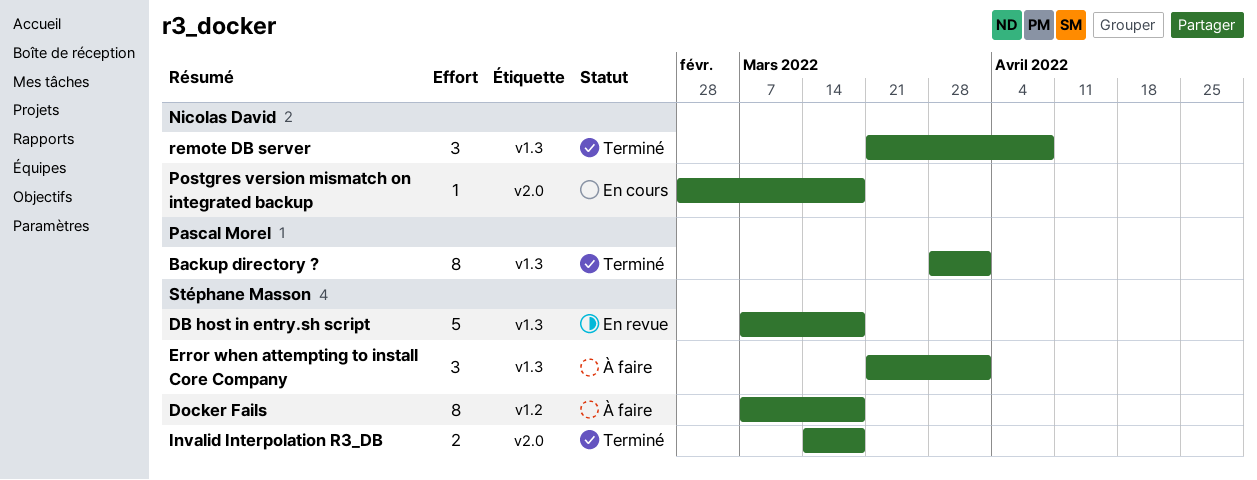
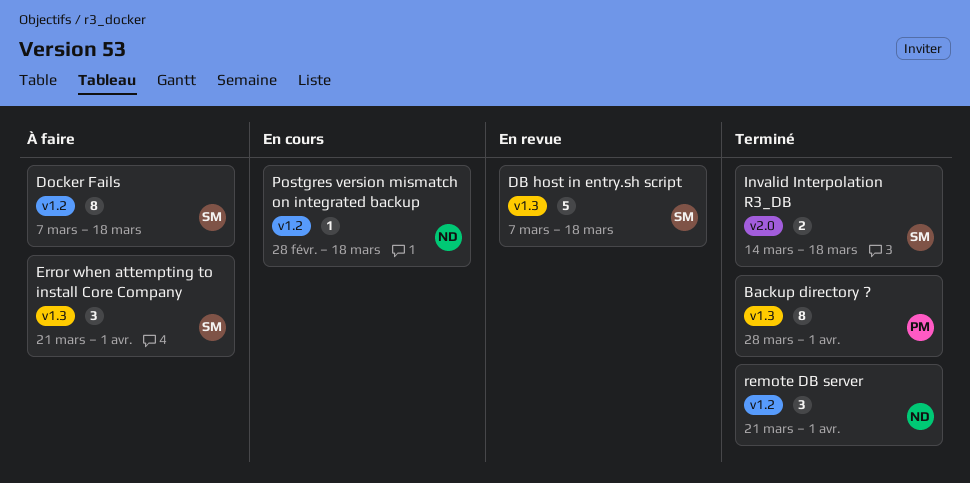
Postgres version mismatch on integrated backup, label: v2.0 -> v1.2
remote DB server, label: v1.3 -> v1.2
remote DB server, due: Apr 8 -> Apr 1

